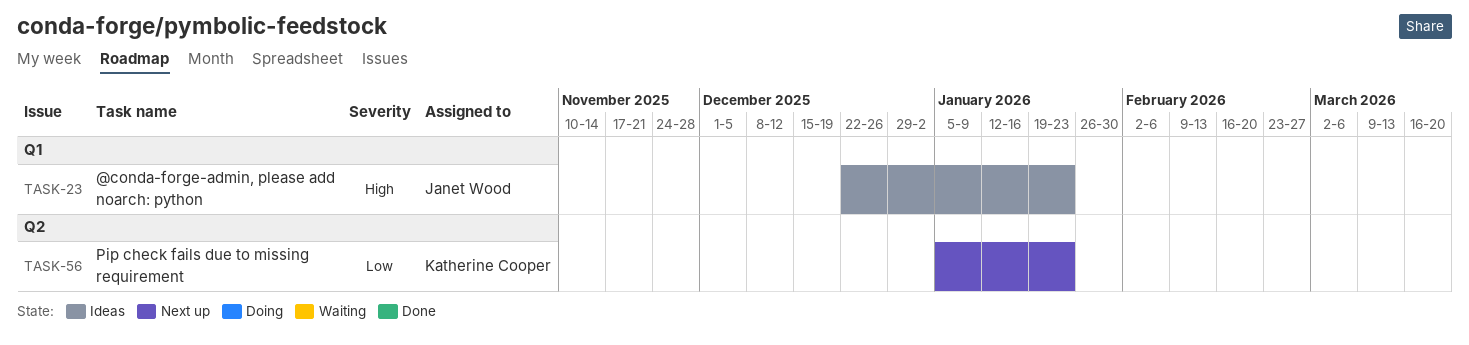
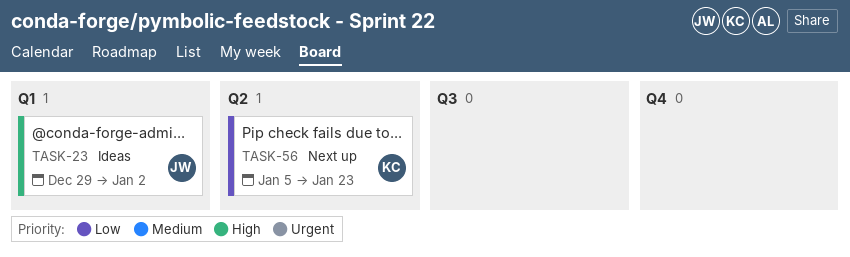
TASK-23, start: Dec 22 -> Dec 29
TASK-23, due: Jan 23 -> Jan 2

